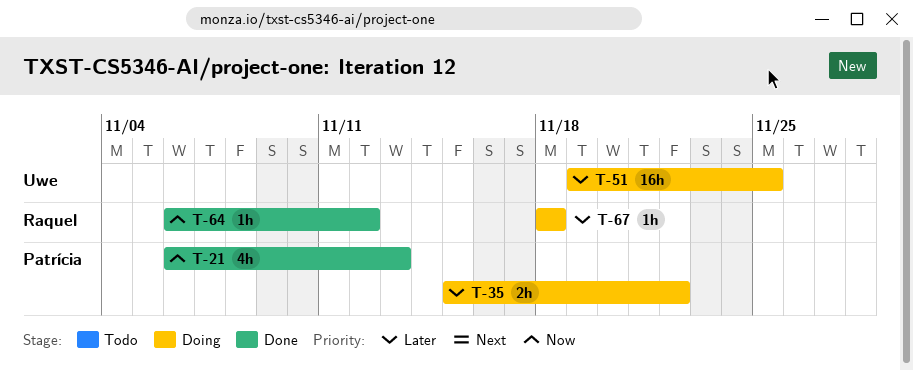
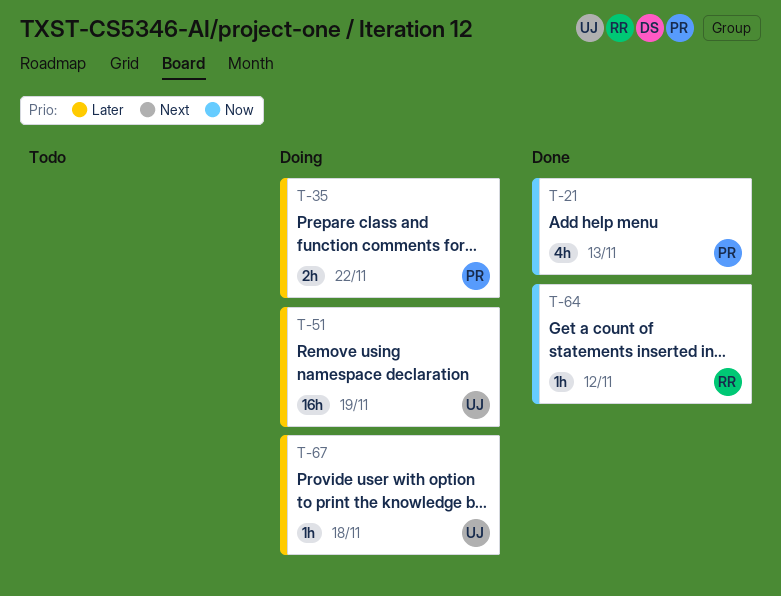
T-51, due: Nov 25 -> Nov 19
T-67, owner: Raquel -> Uwe

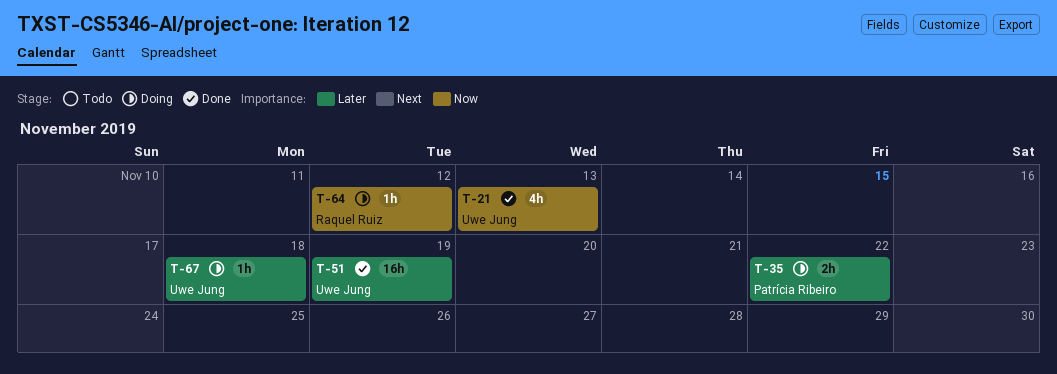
T-21, owner: Patrícia Ribeiro -> Uwe Jung
T-51, status: Doing -> Done
T-64, status: Done -> Doing

